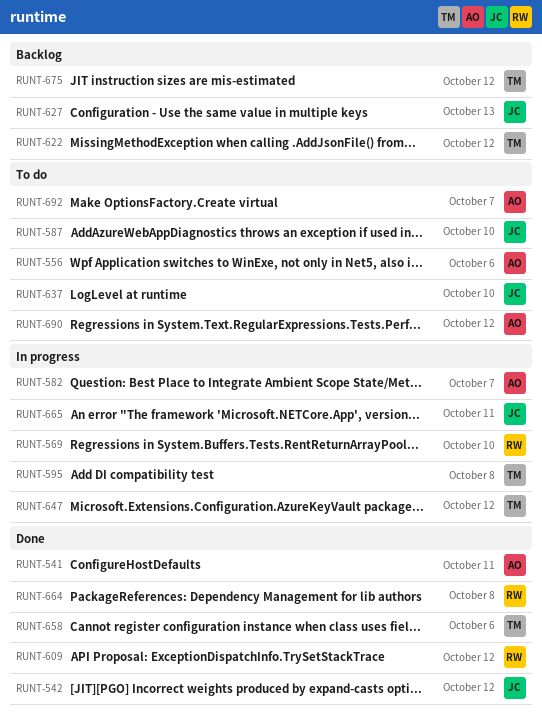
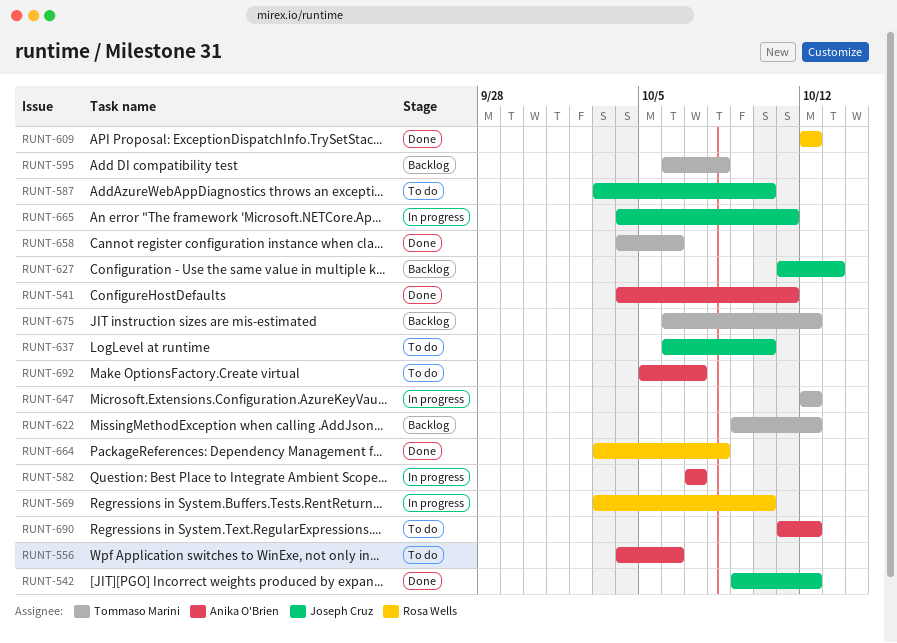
RUNT-595, status: In progress -> Backlog

